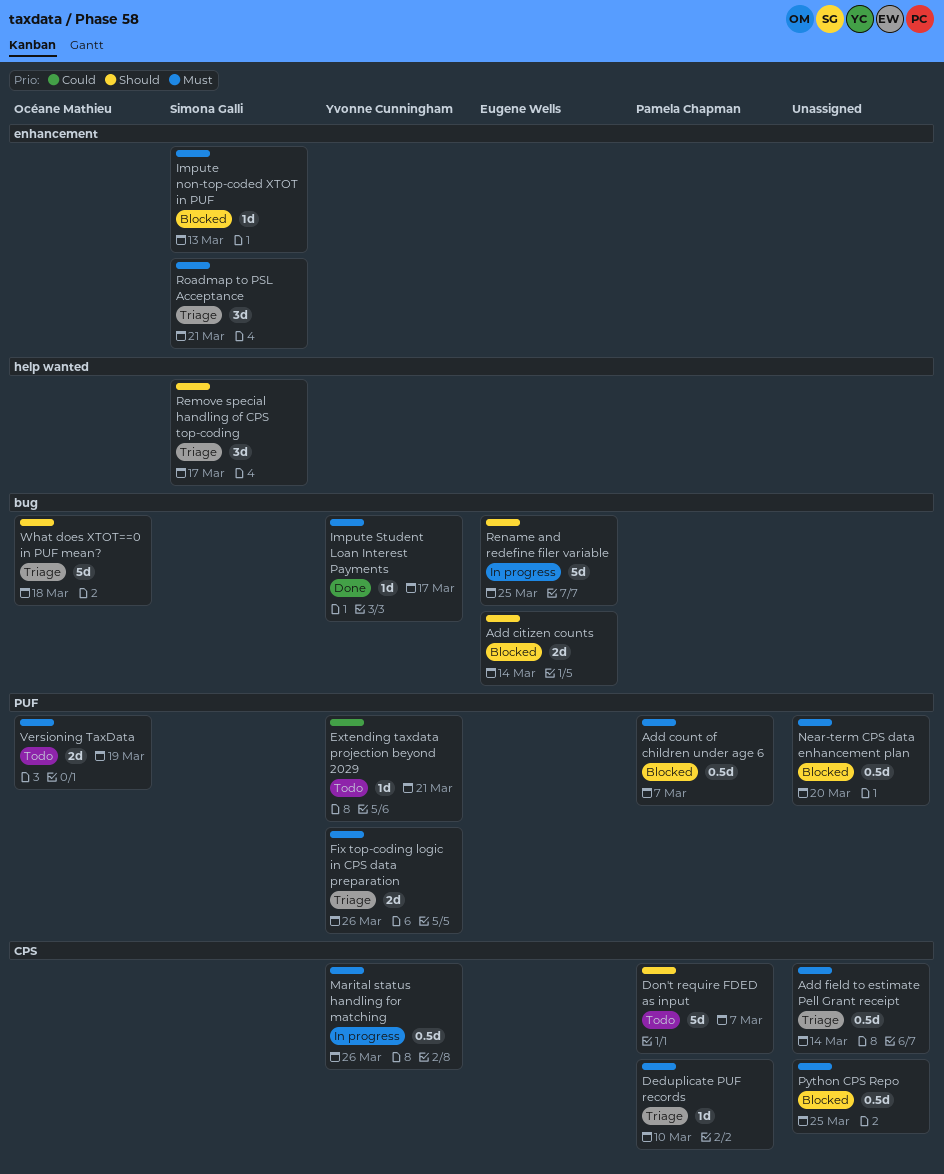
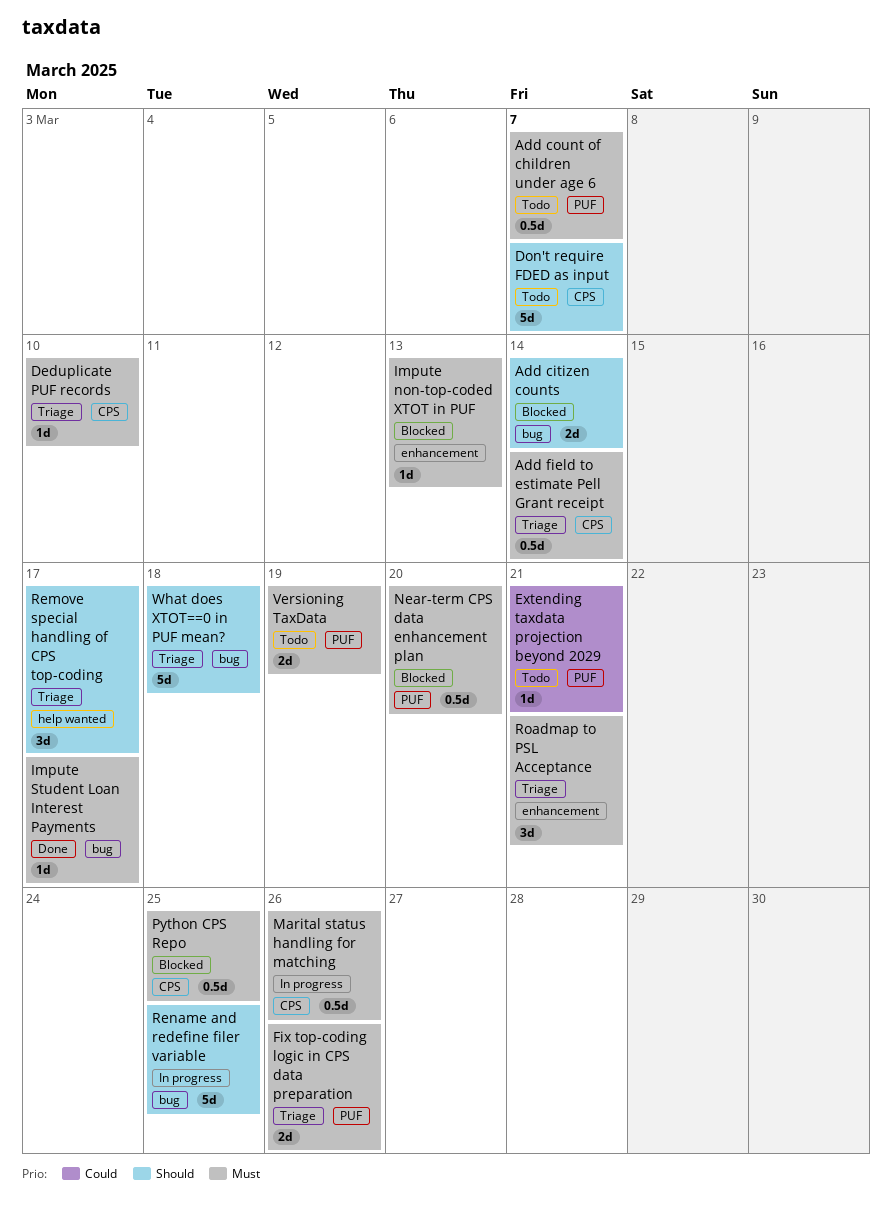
Add count of children under age 6, status: Blocked -> Todo

